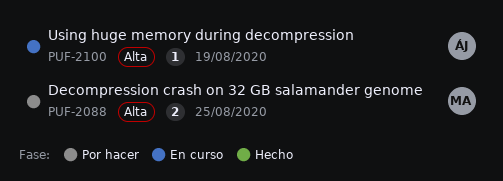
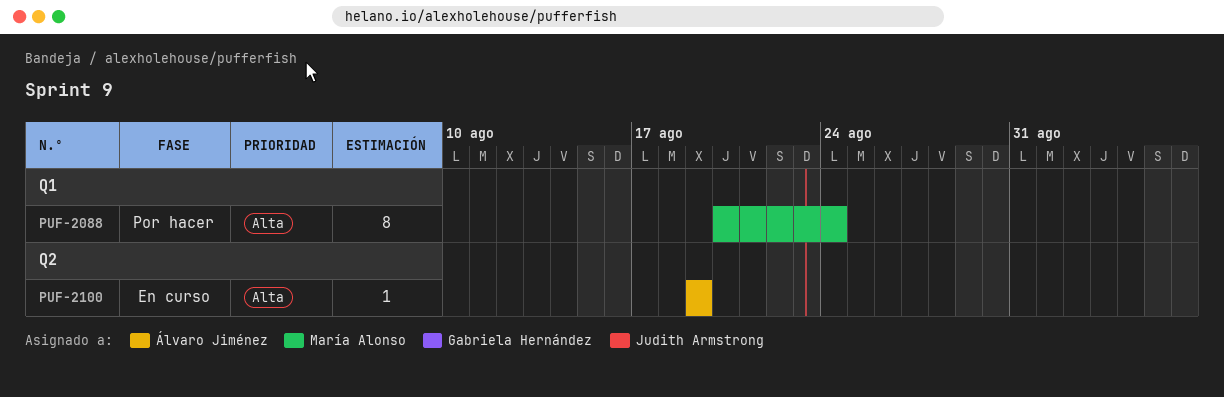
PUF-2088, estimate: 2 -> 8
PUF-2088, due: Aug 25 -> Aug 24

